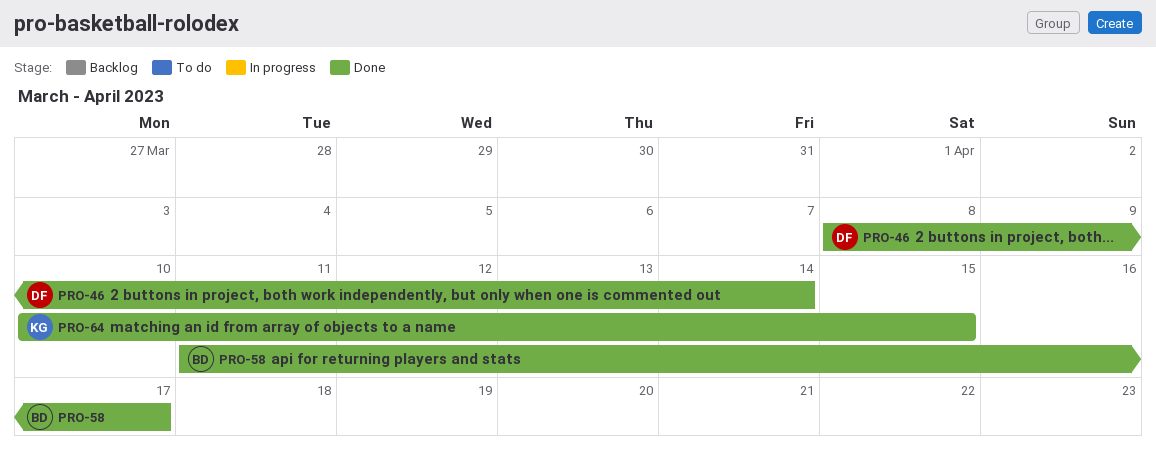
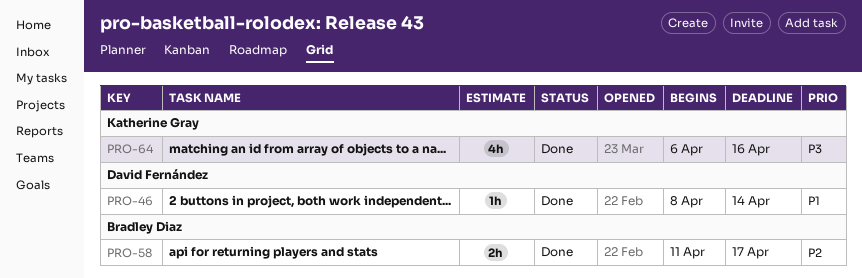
PRO-64, start: Apr 10 -> Apr 6
PRO-64, due: Apr 15 -> Apr 16

